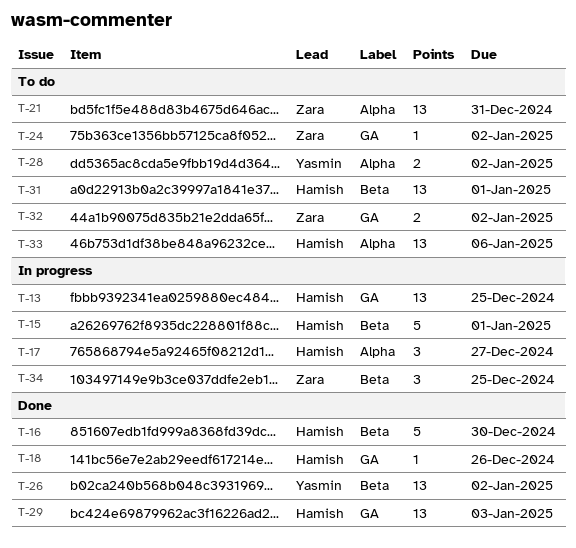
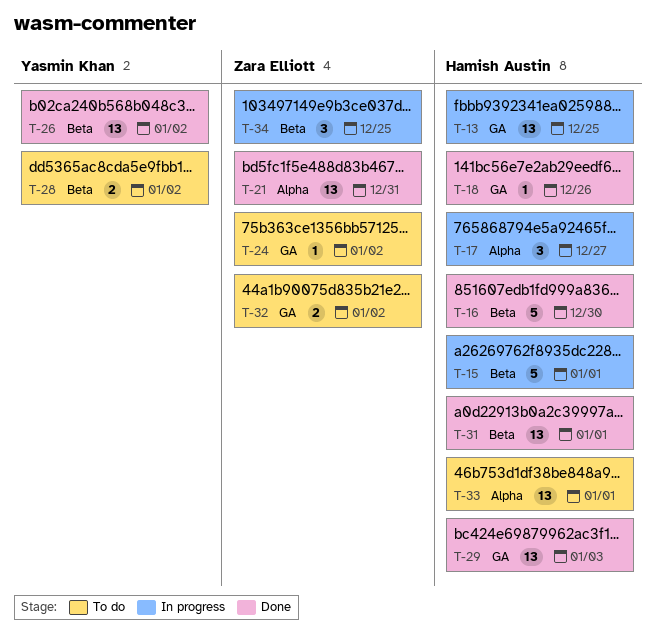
T-21, status: To do -> Done
T-28, label: Alpha -> Beta
T-31, status: To do -> Done
T-33, due: Jan 6 -> Jan 1

